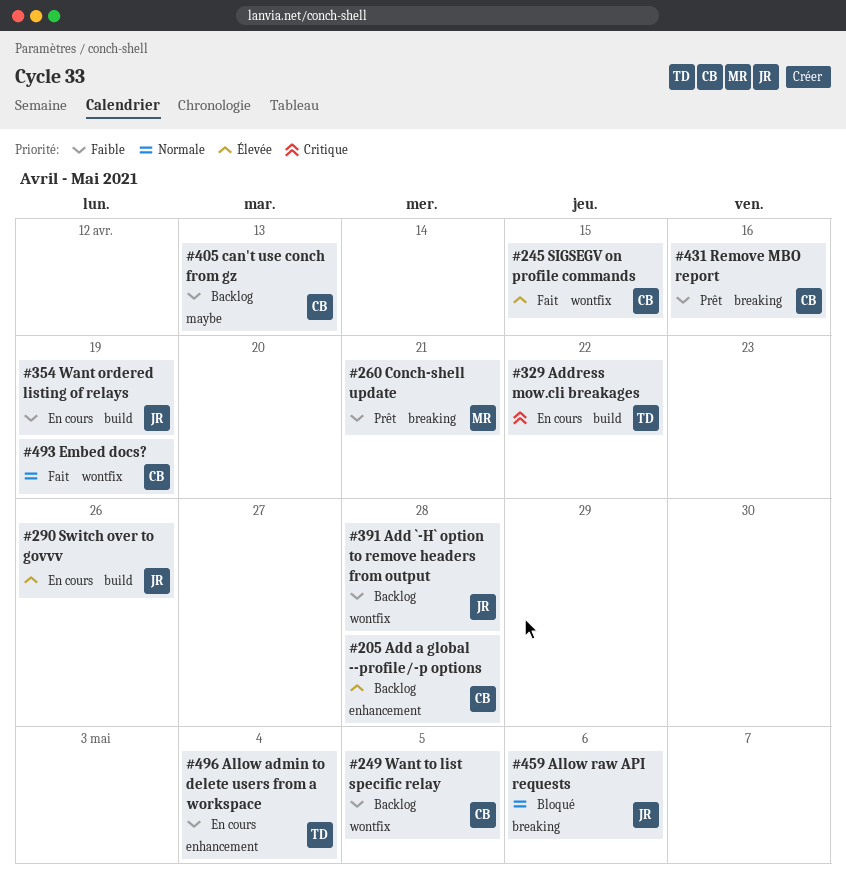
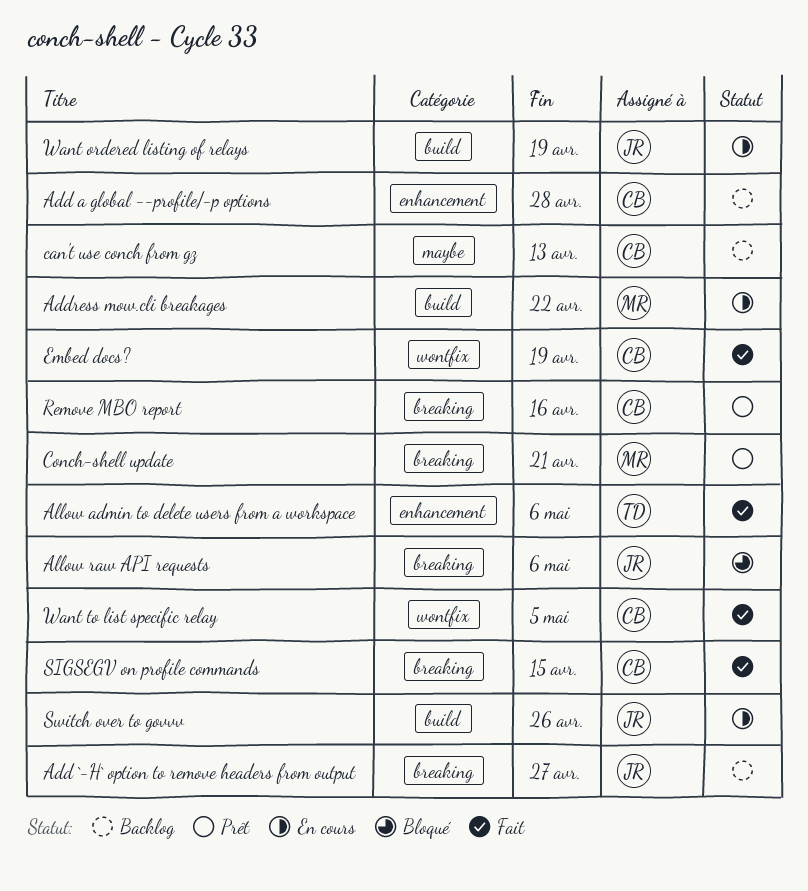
Add `-H` option to remove headers from output, label: wontfix -> breaking
Add `-H` option to remove headers from output, due: Apr 28 -> Apr 27
Address mow.cli breakages, owner: TD -> MR
Allow admin to delete users from a workspace, status: En cours -> Fait
Allow admin to delete users from a workspace, due: May 4 -> May 6
SIGSEGV on profile commands, label: wontfix -> breaking
Want to list specific relay, status: Backlog -> Fait

